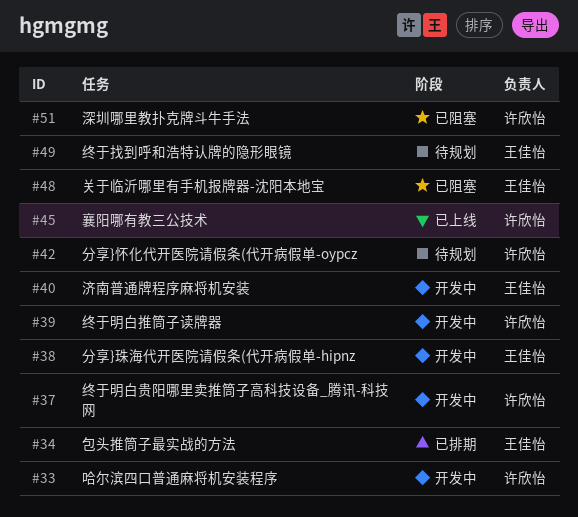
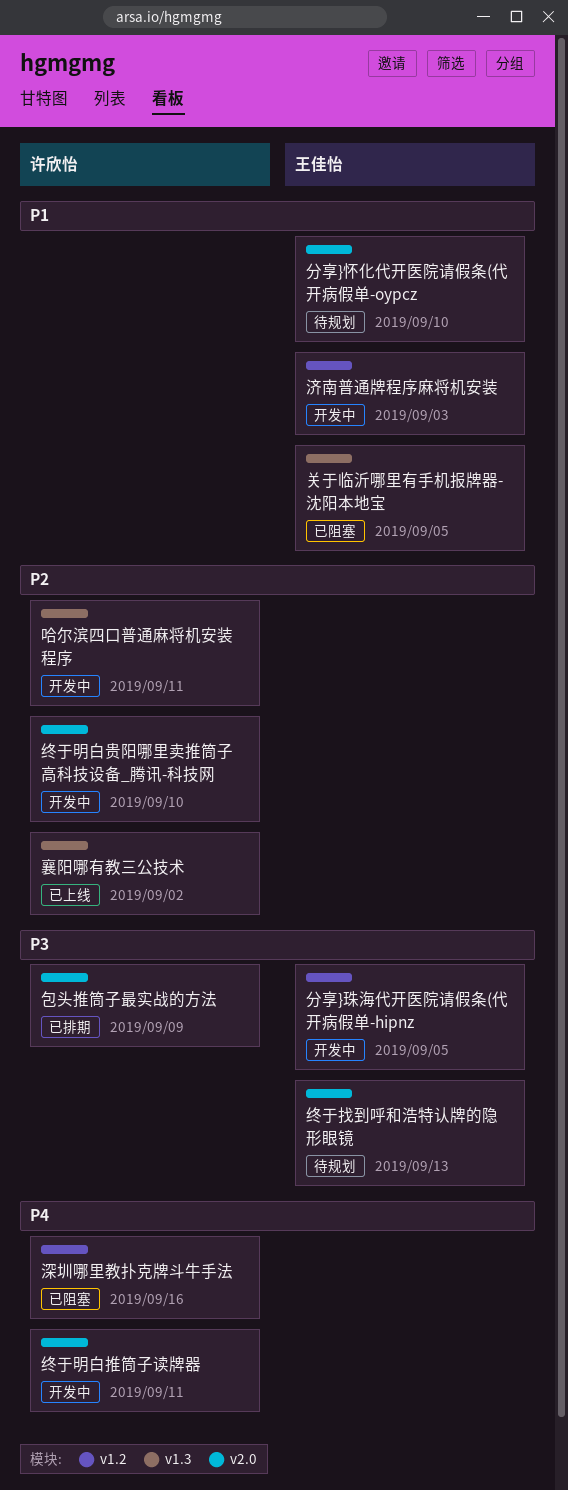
分享}怀化代开医院请假条(代开病假单-oypcz, owner: 许欣怡 -> 王佳怡
包头推筒子最实战的方法, owner: 王佳怡 -> 许欣怡

